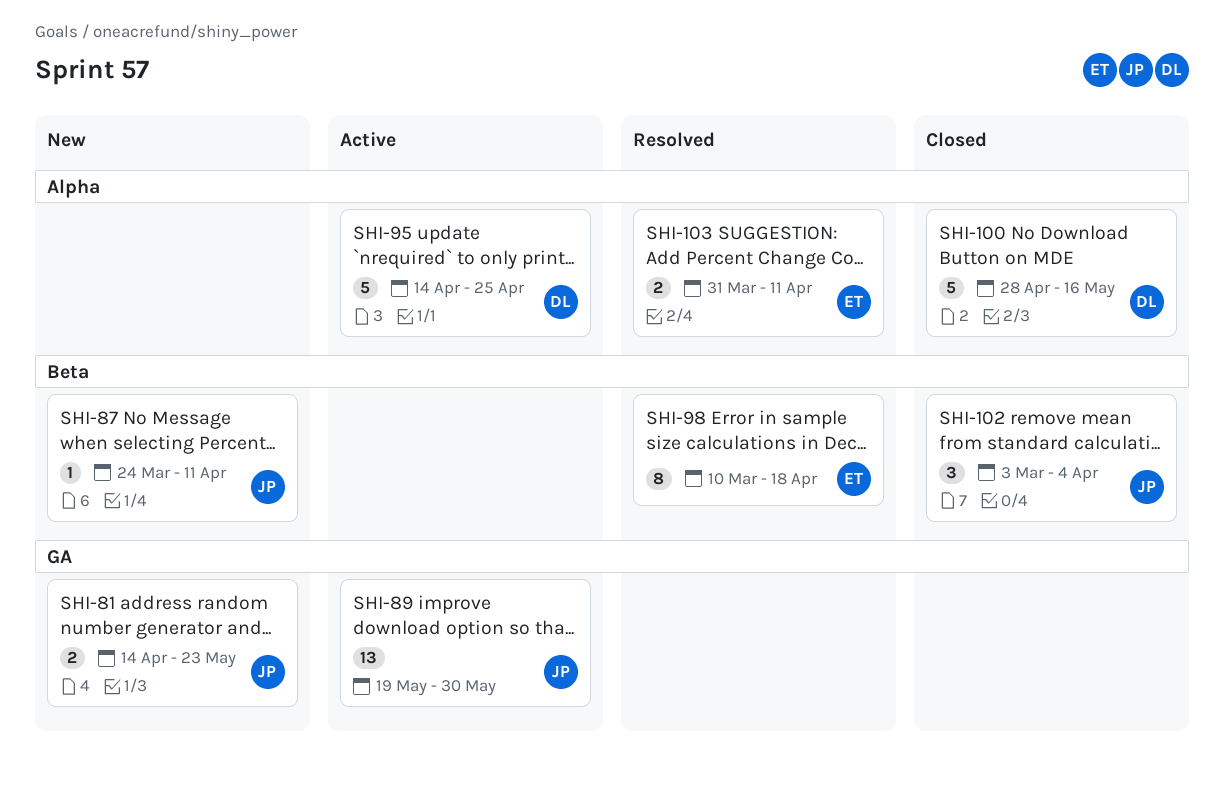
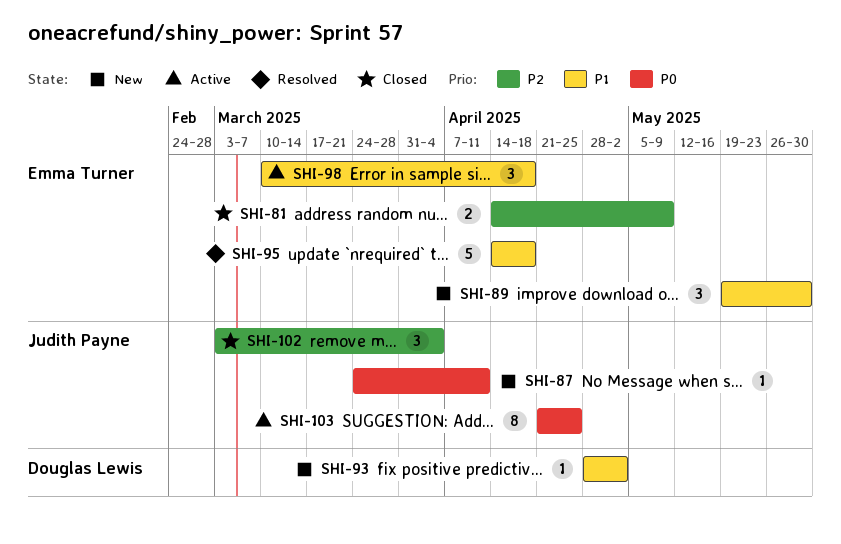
SHI-81, status: New -> Closed
SHI-81, owner: Judith Payne -> Emma Turner
SHI-81, due: May 23 -> May 9
SHI-89, status: Active -> New
SHI-89, owner: Judith Payne -> Emma Turner
SHI-89, estimate: 13 -> 3
SHI-93: none -> present
SHI-95, status: Active -> Resolved
SHI-95, owner: Douglas Lewis -> Emma Turner
SHI-95, due: Apr 25 -> Apr 18
SHI-98, status: Resolved -> Active
SHI-98, estimate: 8 -> 3
SHI-100: present -> none
SHI-103, status: Resolved -> Active
SHI-103, owner: Emma Turner -> Judith Payne
SHI-103, estimate: 2 -> 8
SHI-103, start: Mar 31 -> Apr 21
SHI-103, due: Apr 11 -> Apr 25

